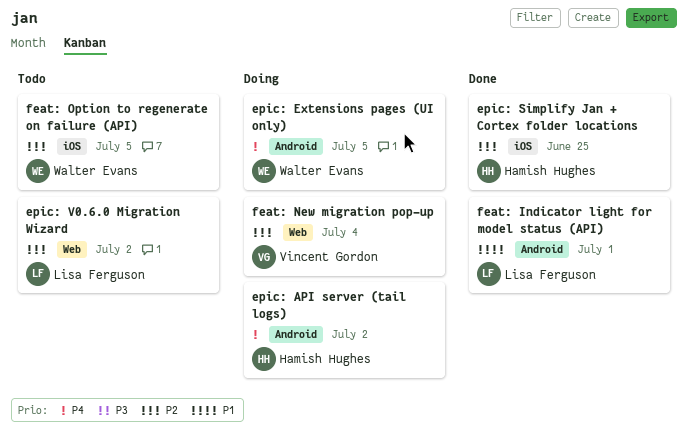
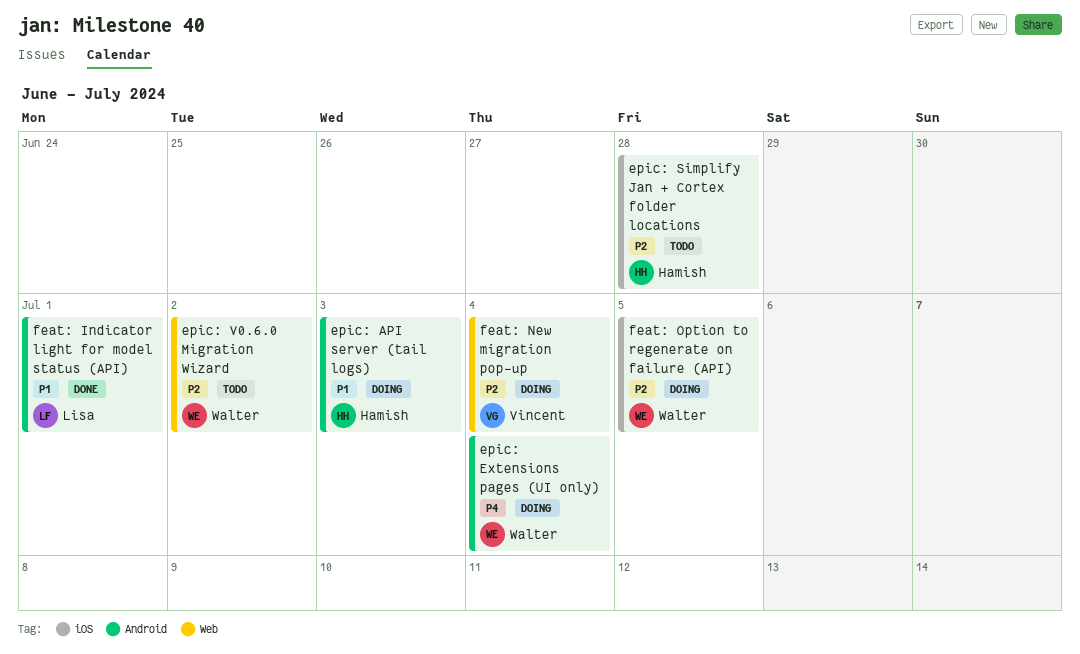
epic: API server (tail logs), priority: P4 -> P1
epic: API server (tail logs), due: Jul 2 -> Jul 3
epic: Extensions pages (UI only), due: Jul 5 -> Jul 4
epic: Simplify Jan + Cortex folder locations, status: Done -> Todo
epic: Simplify Jan + Cortex folder locations, due: Jun 25 -> Jun 28
epic: V0.6.0 Migration Wizard, owner: Lisa Ferguson -> Walter Evans
feat: Option to regenerate on failure (API), status: Todo -> Doing

